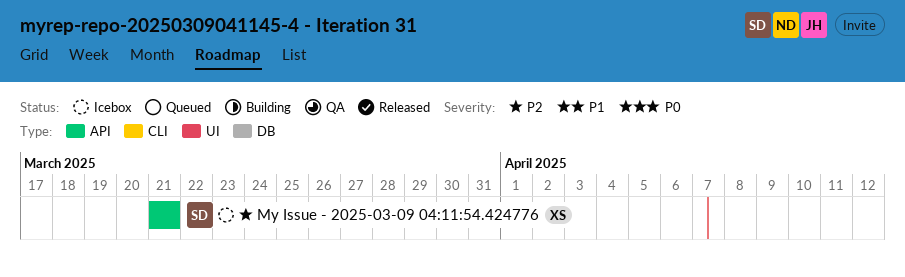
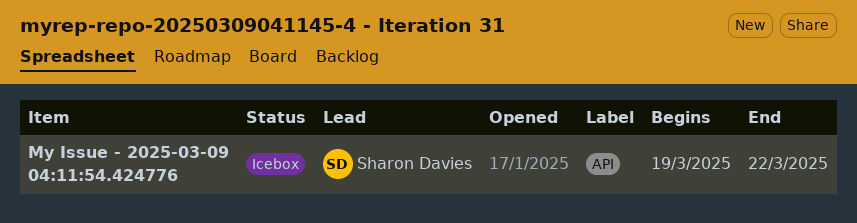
My Issue - 2025-03-09 04:11:54.424776, start: Mar 21 -> Mar 19
My Issue - 2025-03-09 04:11:54.424776, due: Mar 21 -> Mar 22

